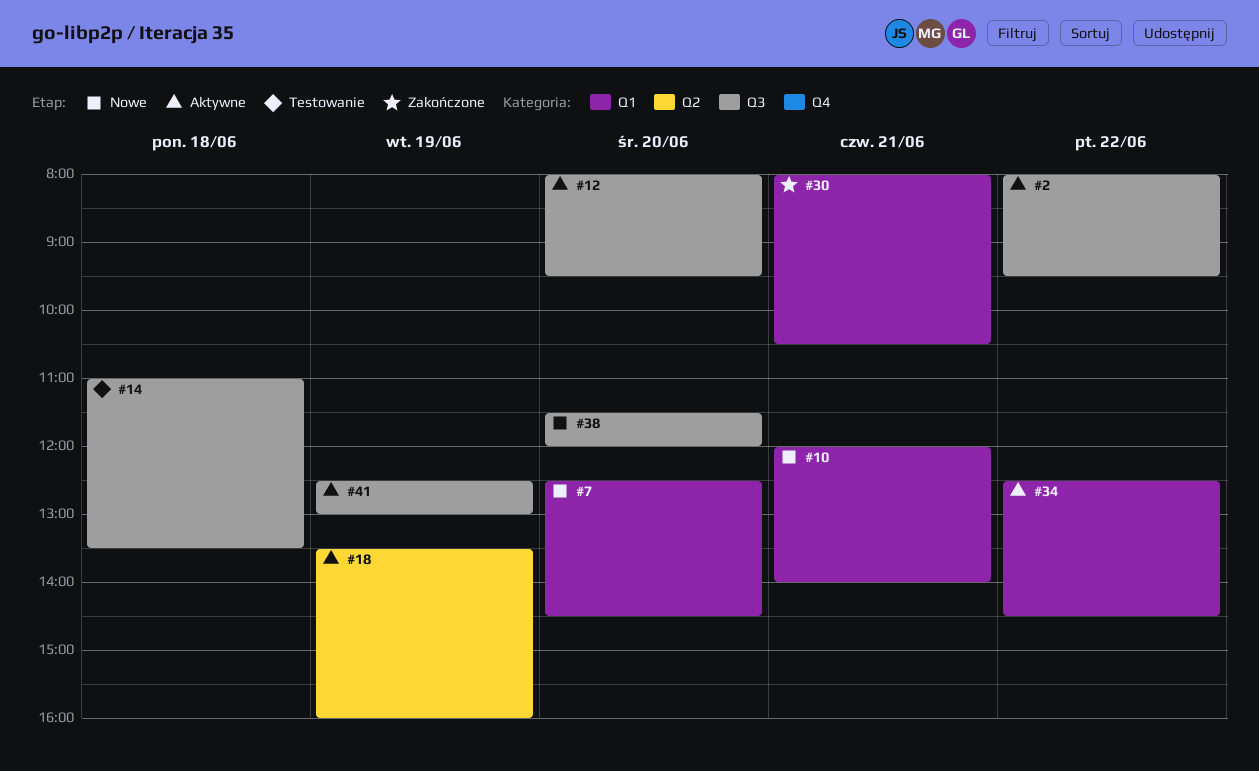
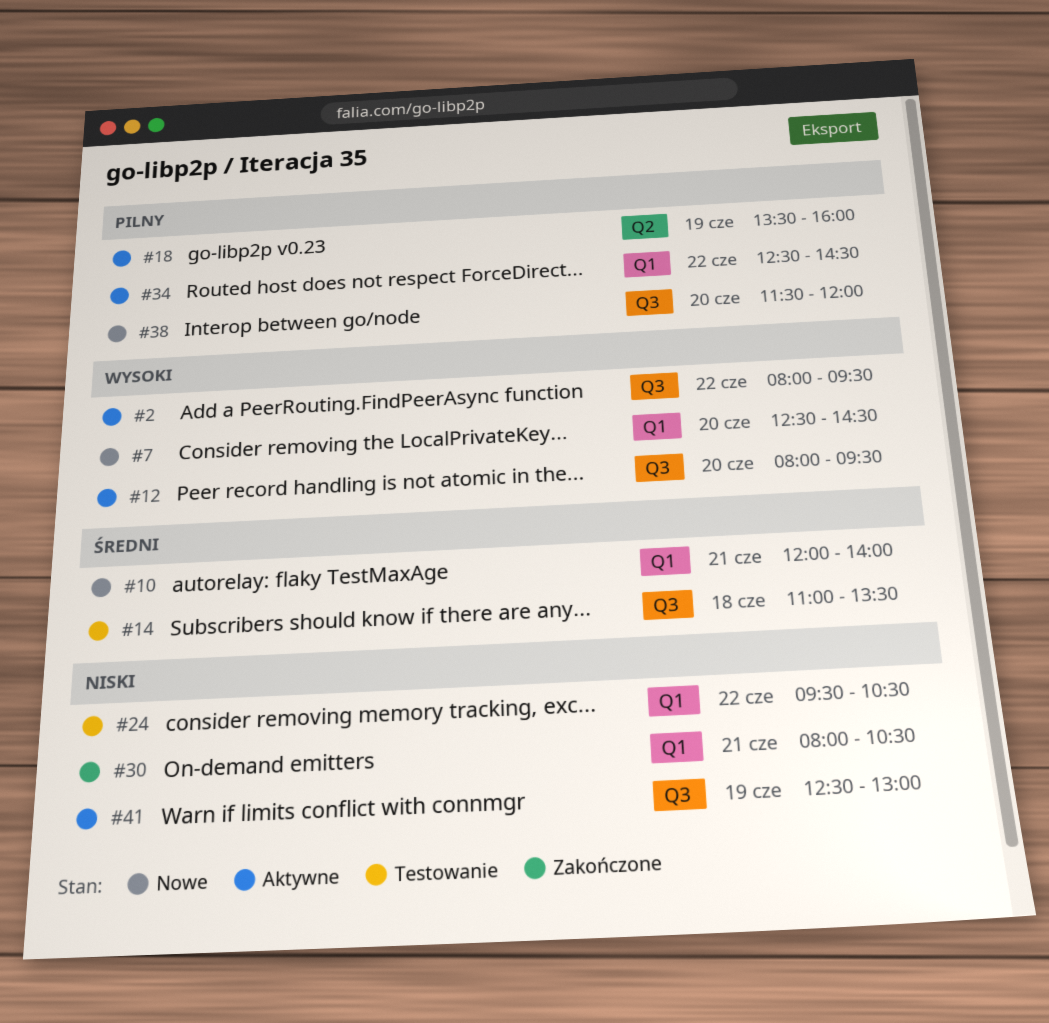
#24: none -> present

